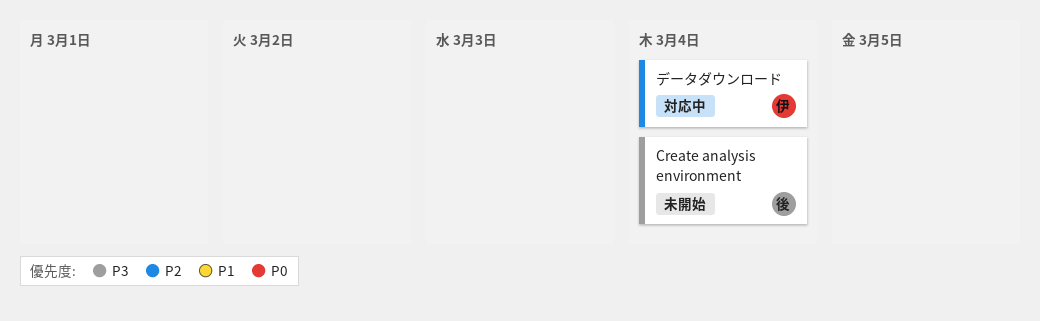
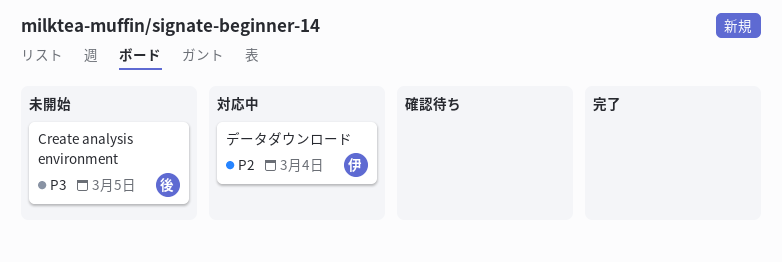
Create analysis environment, due: Mar 4 -> Mar 5

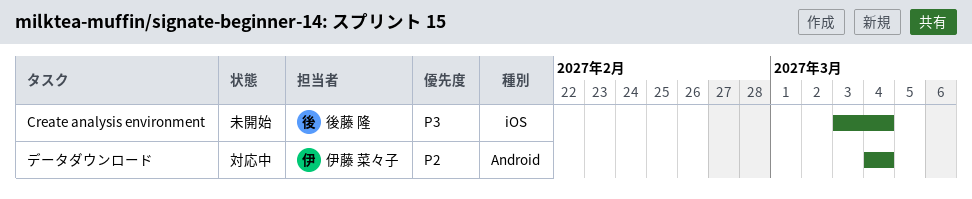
Create analysis environment, due: Mar 5 -> Mar 4

